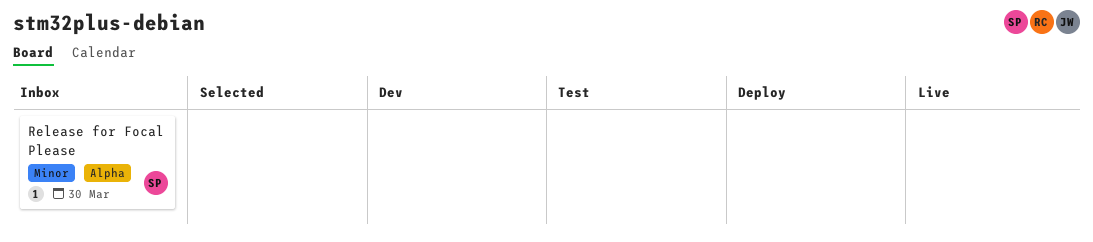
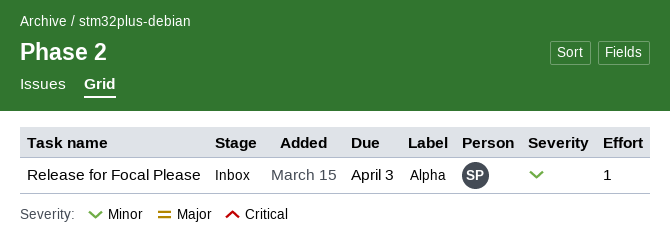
Release for Focal Please, due: Mar 30 -> Apr 3

